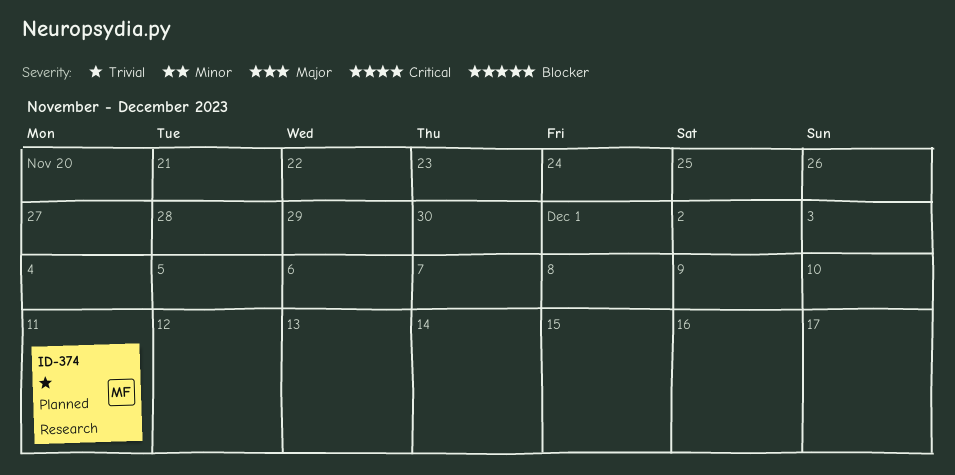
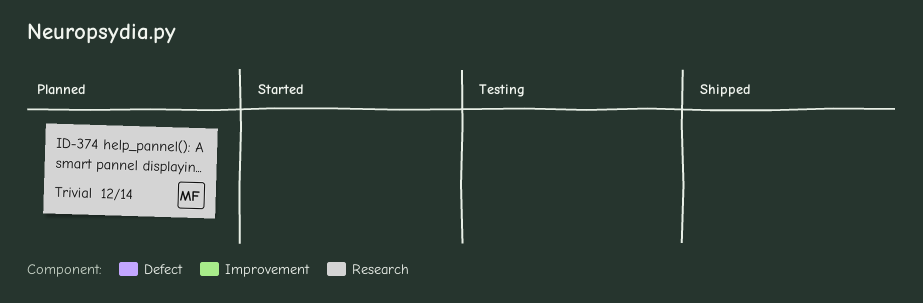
ID-374, due: Dec 11 -> Dec 14

